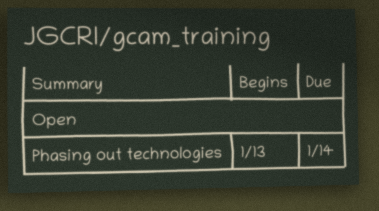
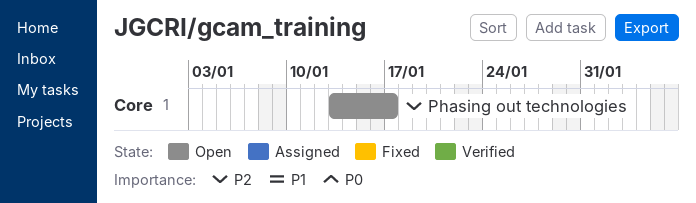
Phasing out technologies, due: Jan 14 -> Jan 17

